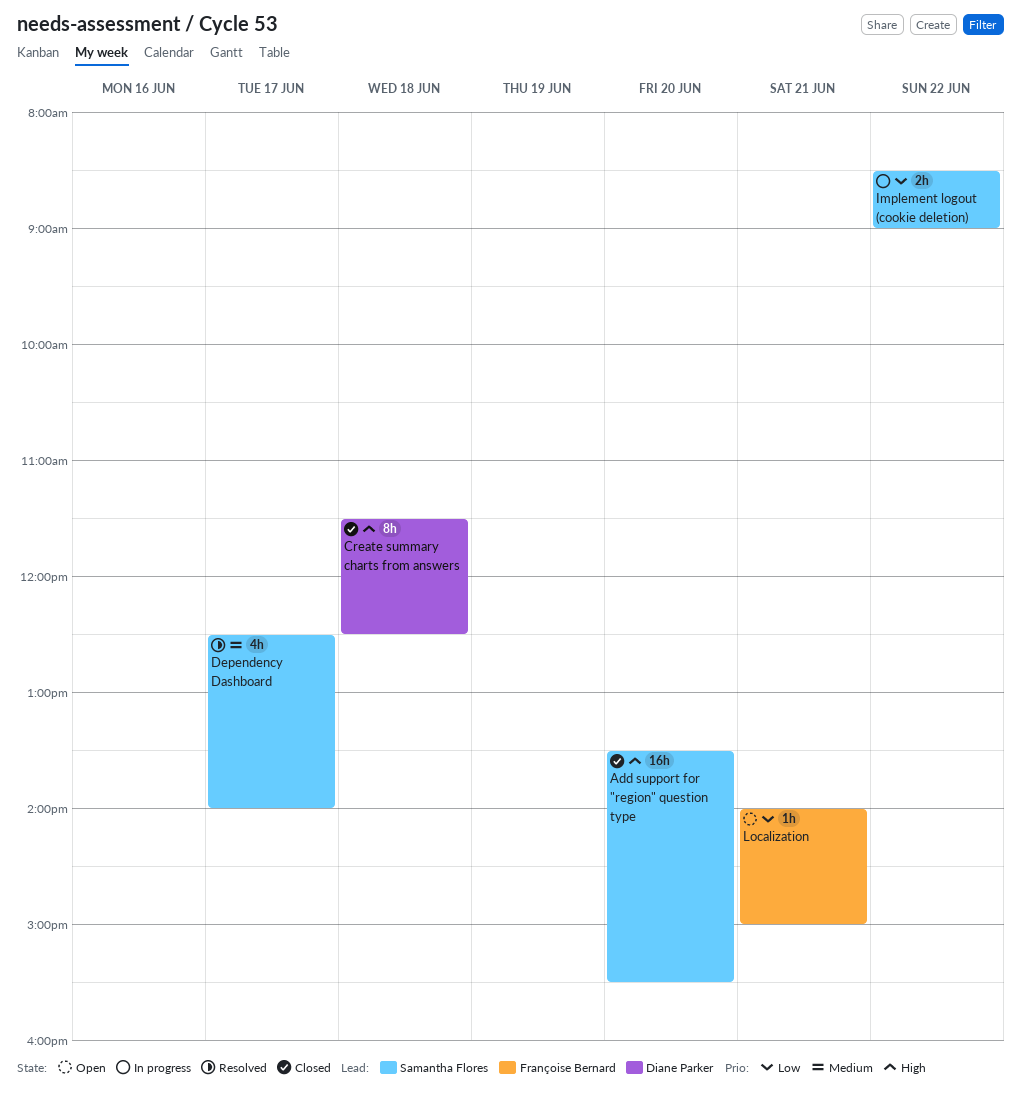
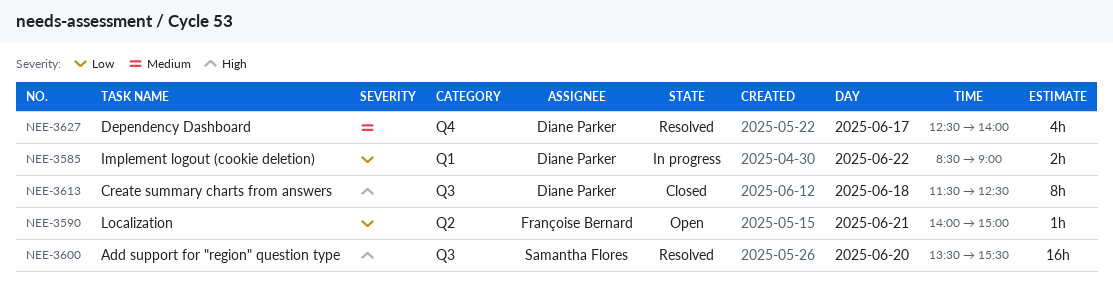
Add support for "region" question type, status: Closed -> Resolved
Dependency Dashboard, owner: Samantha Flores -> Diane Parker
Implement logout (cookie deletion), owner: Samantha Flores -> Diane Parker

